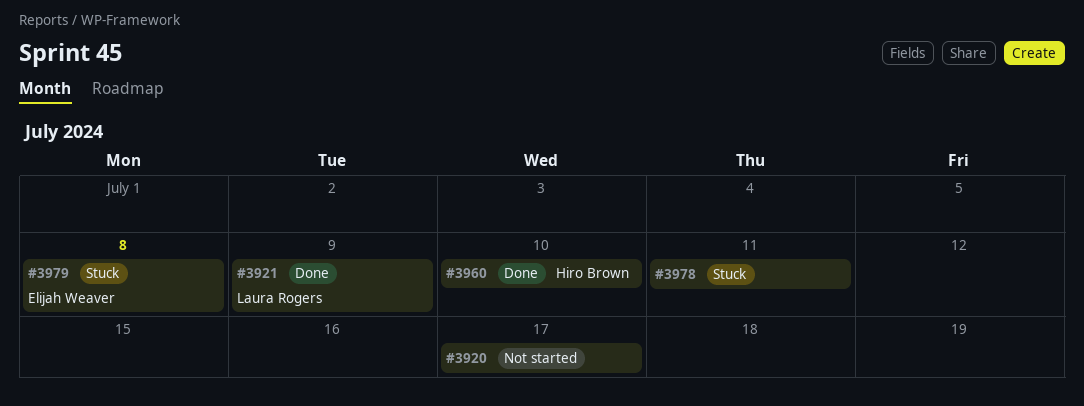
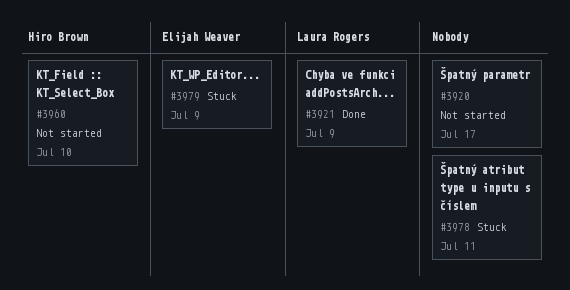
#3960, status: Done -> Not started
#3979, due: Jul 8 -> Jul 9

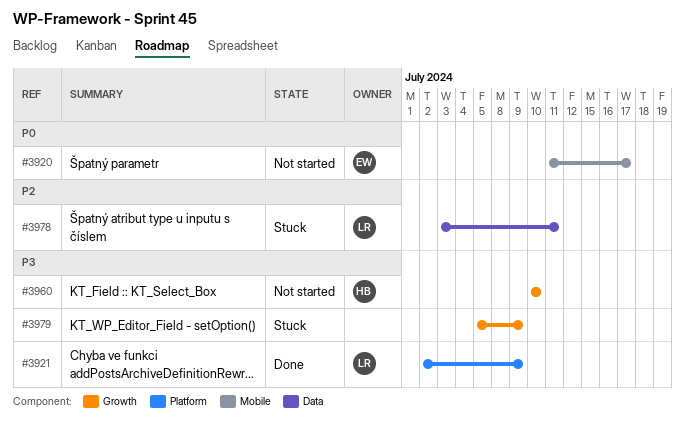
#3920, owner: none -> Elijah Weaver
#3978, owner: none -> Laura Rogers
#3979, owner: Elijah Weaver -> none

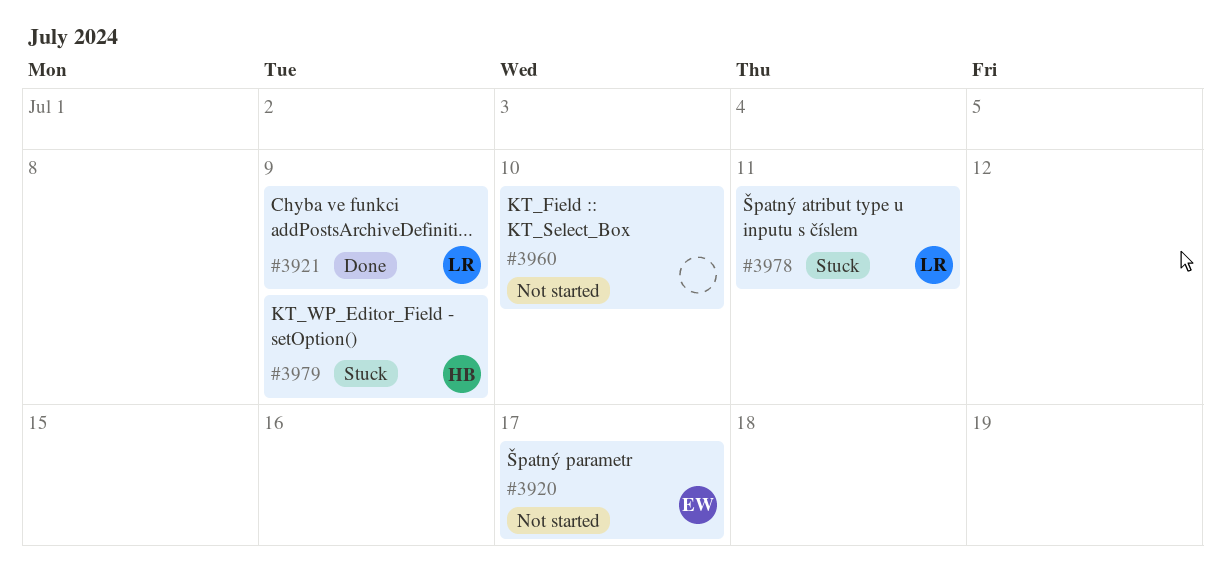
#3960, owner: HB -> none
#3979, owner: none -> HB

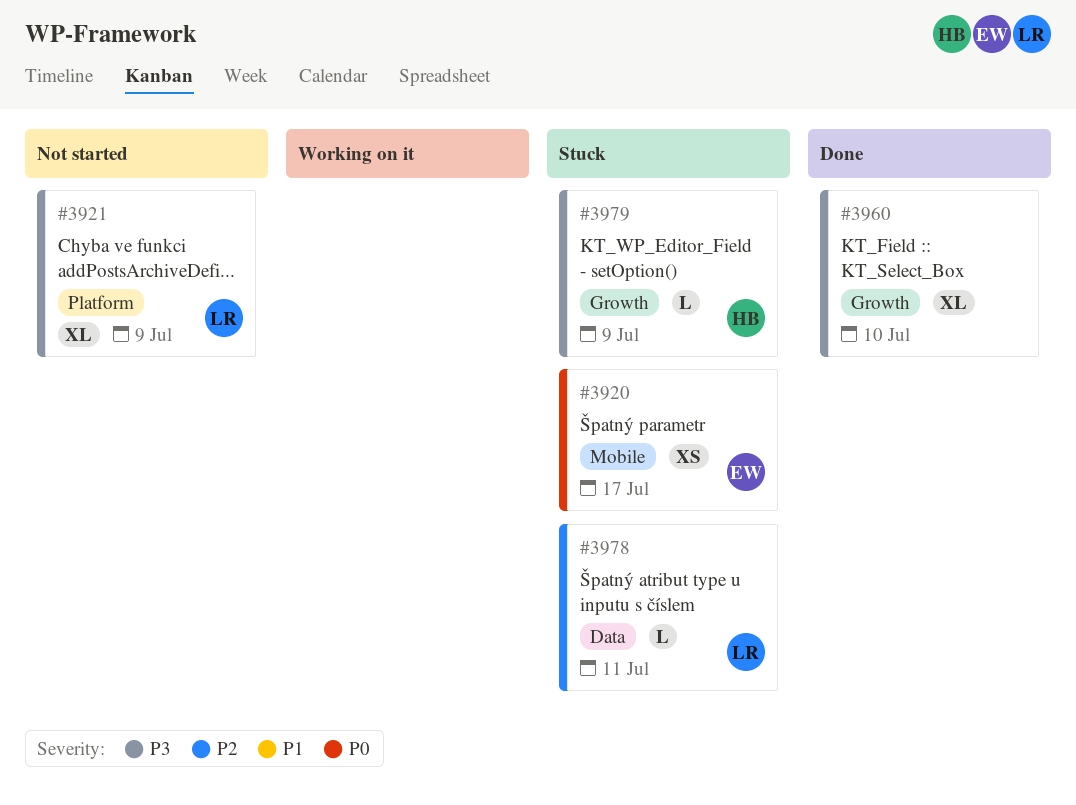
#3920, status: Not started -> Stuck
#3921, status: Done -> Not started
#3960, status: Not started -> Done

